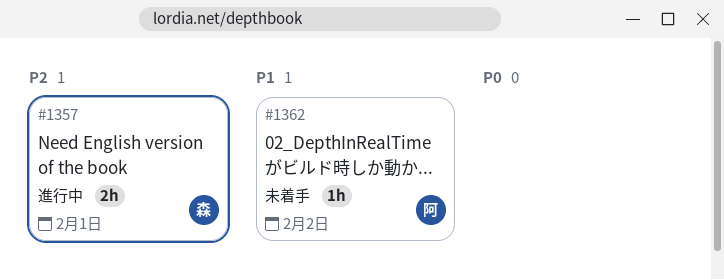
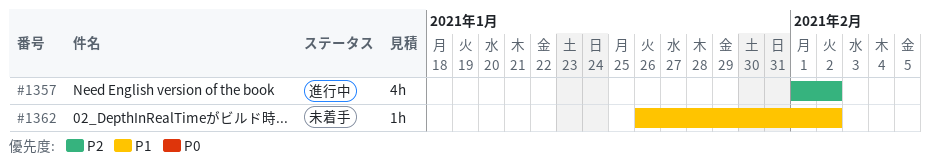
#1357, estimate: 2h -> 4h
#1357, due: Feb 1 -> Feb 2

